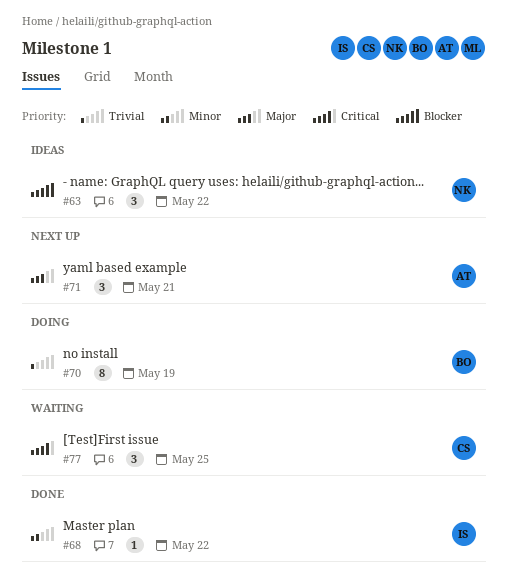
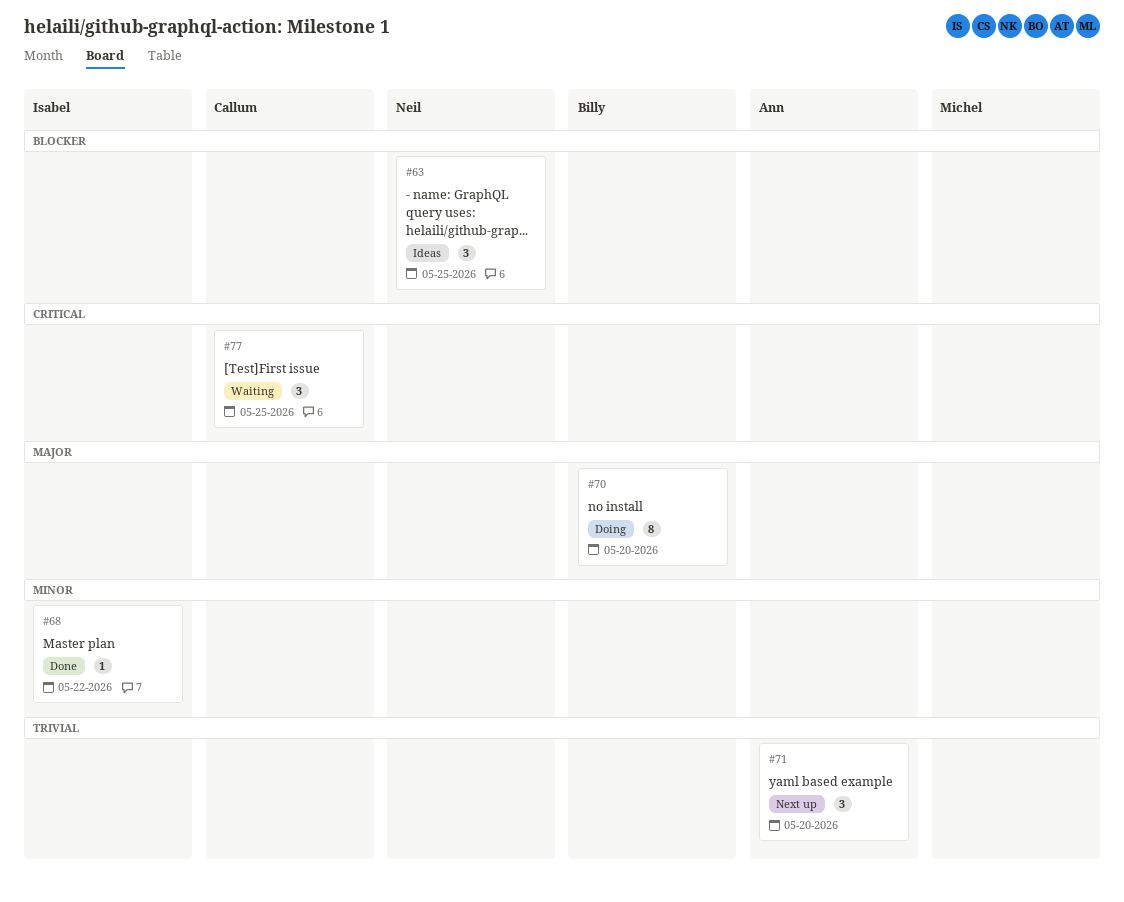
#63, due: May 22 -> May 25
#70, priority: Trivial -> Major
#70, due: May 19 -> May 20
#71, priority: Major -> Trivial
#71, due: May 21 -> May 20

